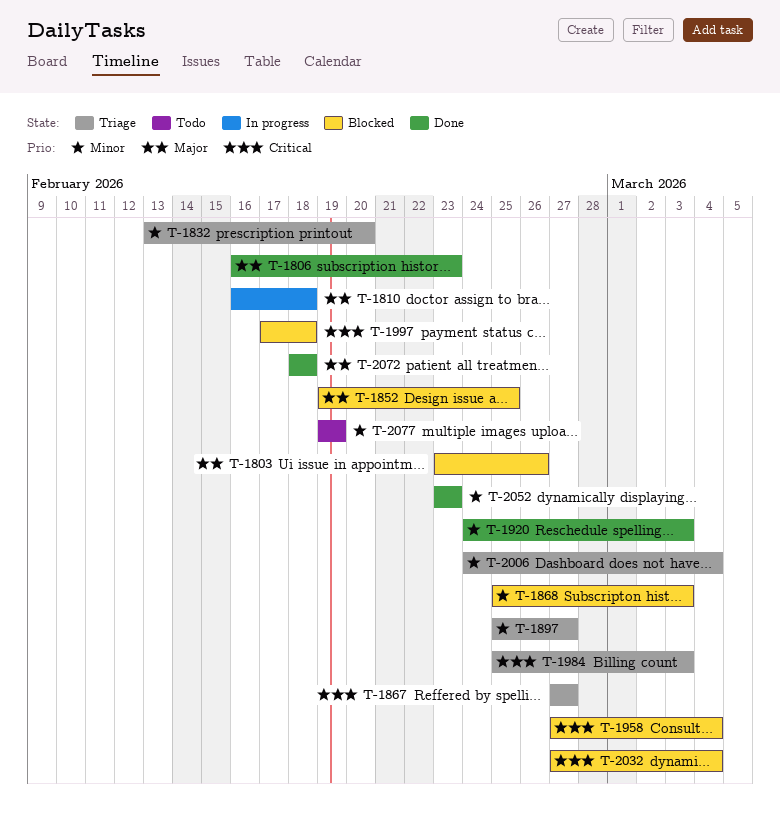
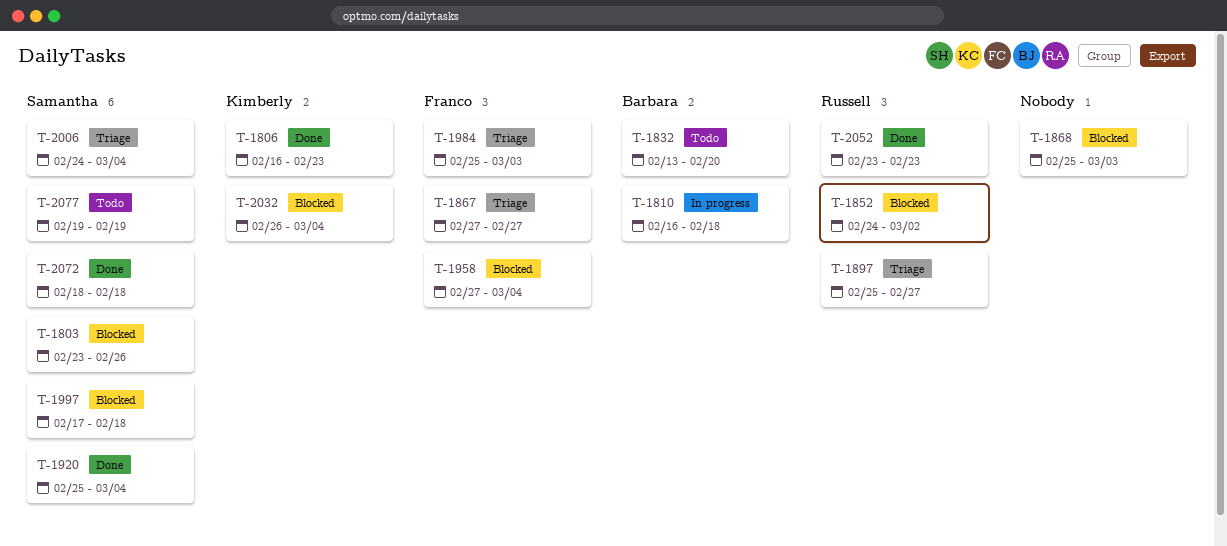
T-1832, status: Triage -> Todo
T-1852, start: Feb 19 -> Feb 24
T-1852, due: Feb 25 -> Mar 2
T-1920, start: Feb 24 -> Feb 25
T-1920, due: Mar 3 -> Mar 4
T-2032, start: Feb 27 -> Feb 26

